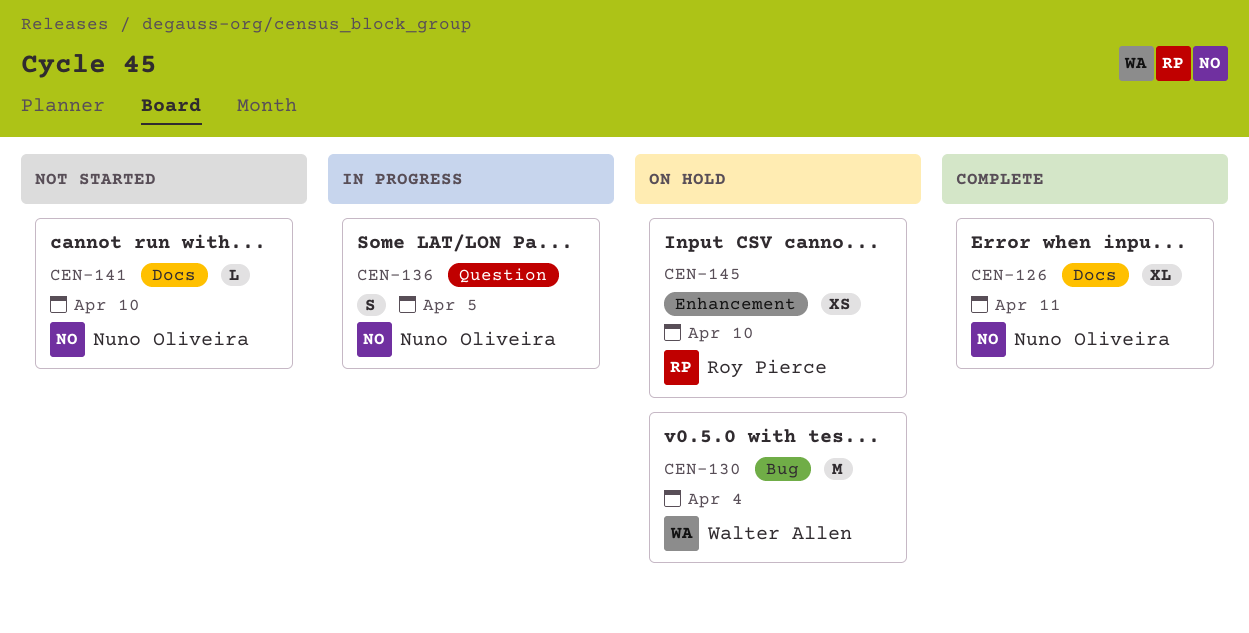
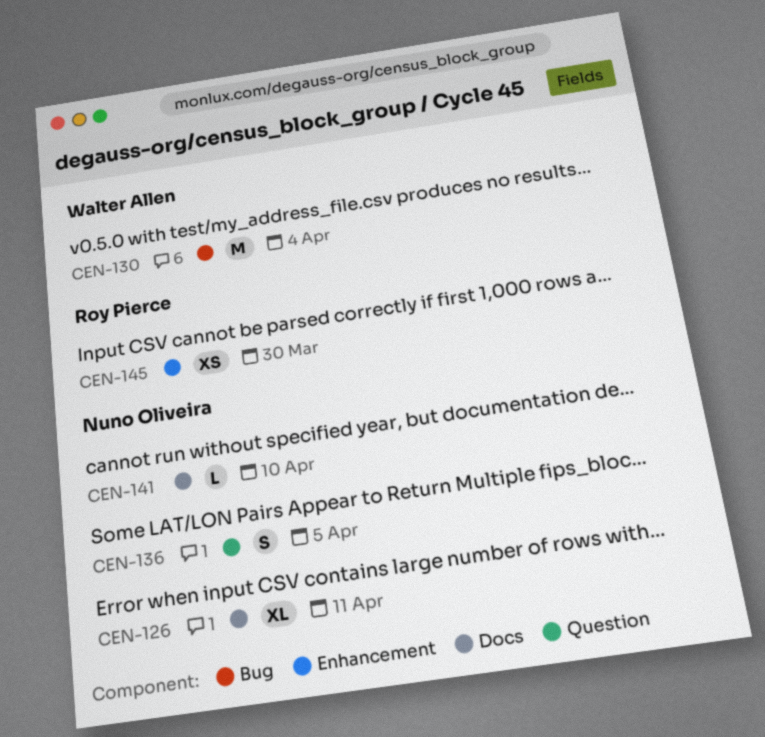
CEN-145, due: Apr 10 -> Mar 30

